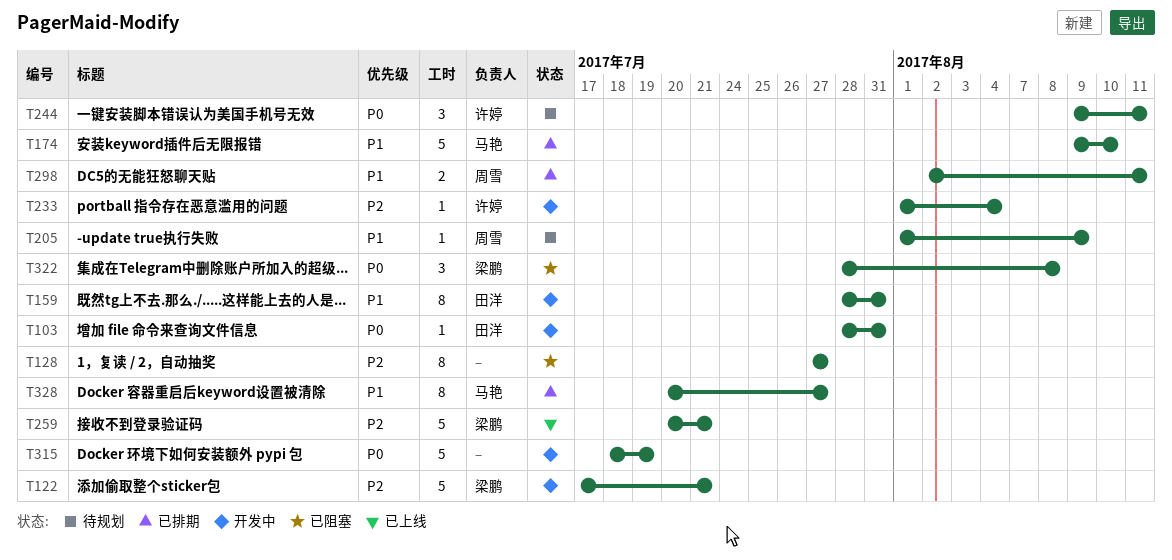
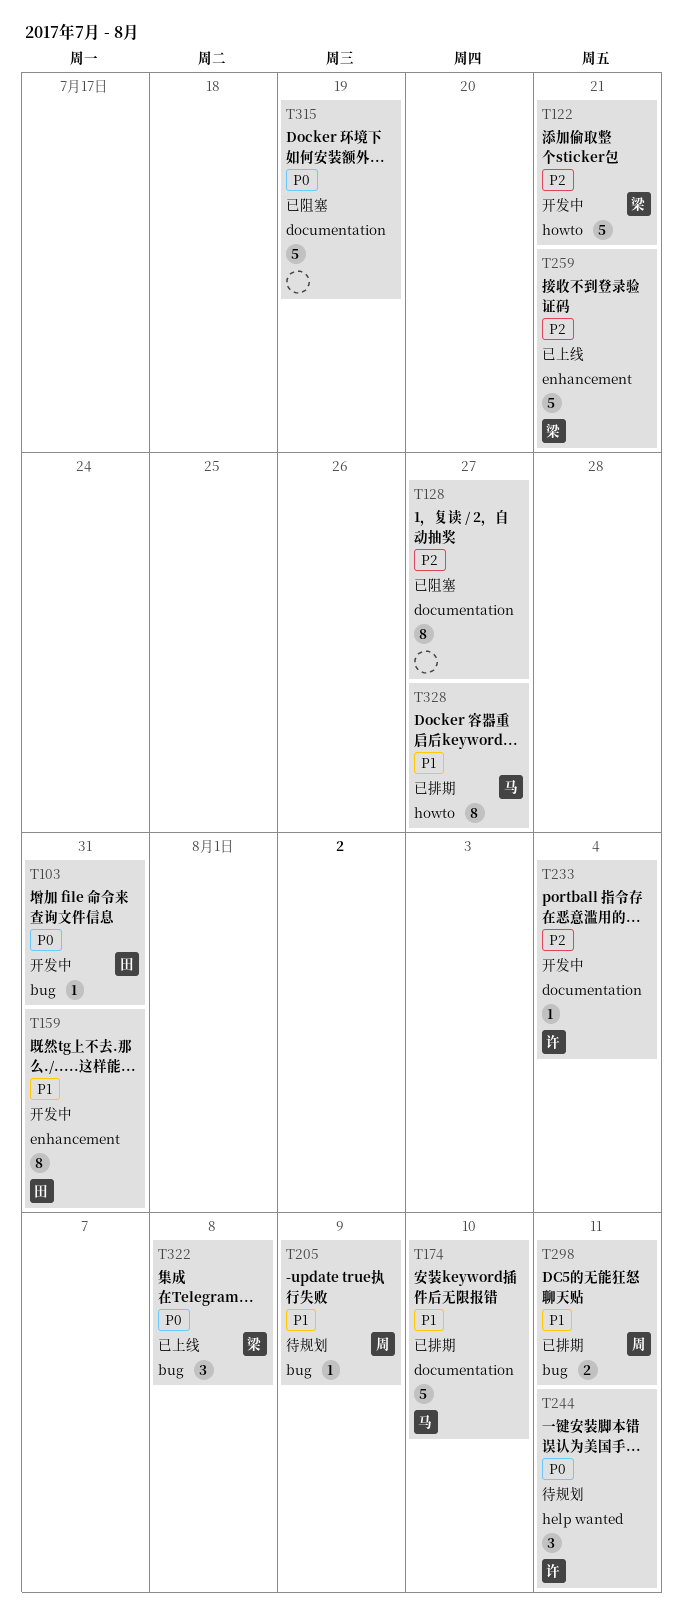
T315, status: 开发中 -> 已阻塞
T322, status: 已阻塞 -> 已上线

